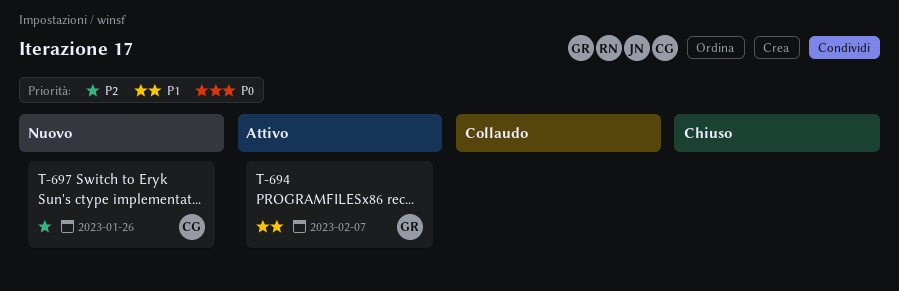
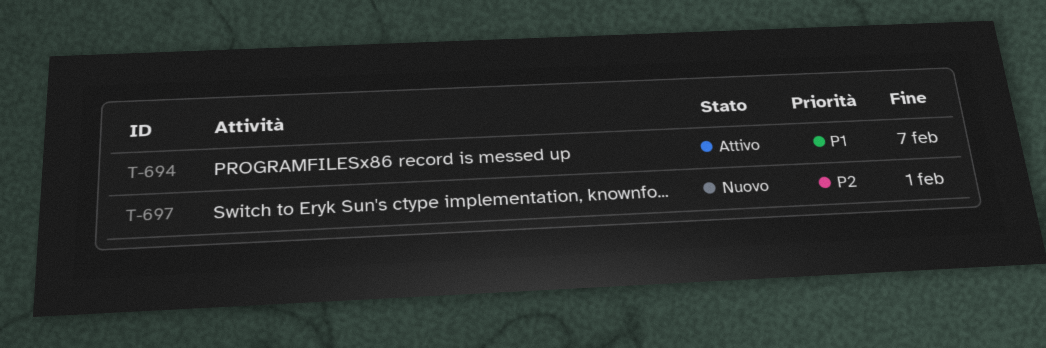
T-697, due: Jan 26 -> Feb 1

